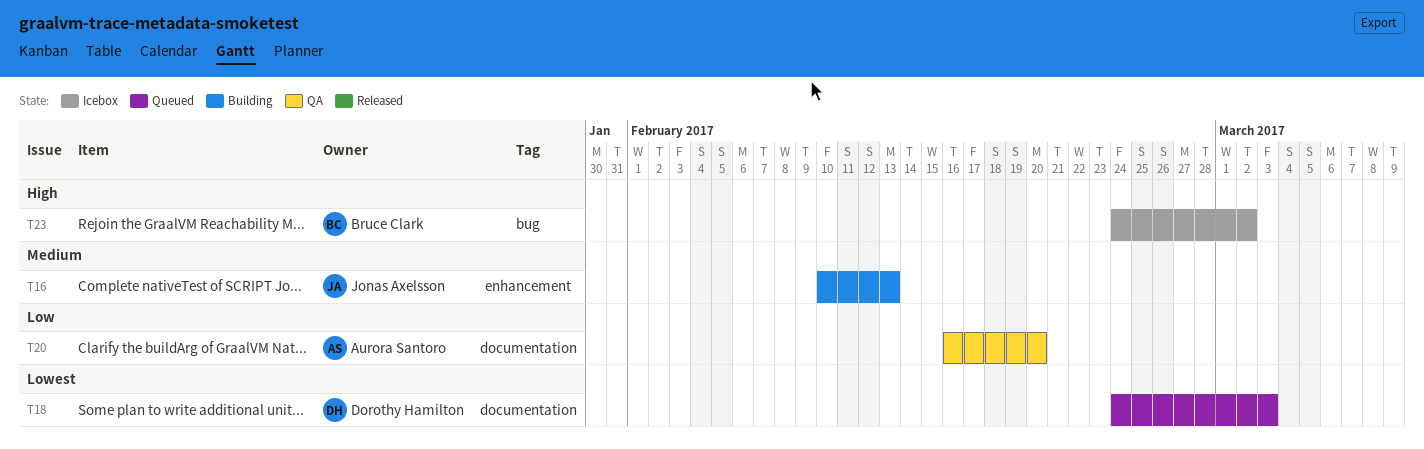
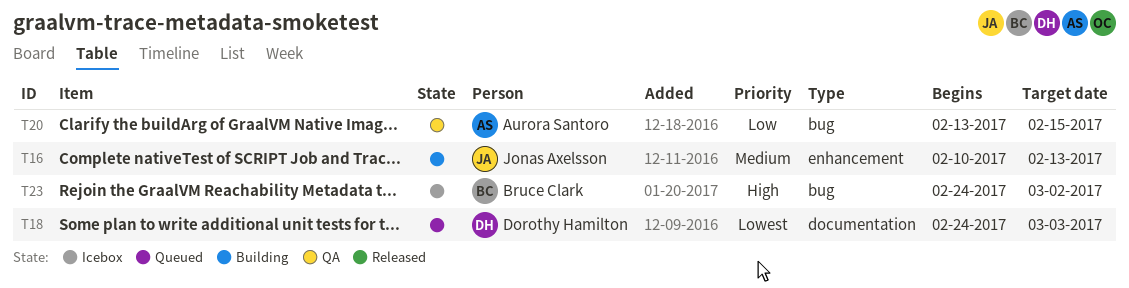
T20, label: documentation -> bug
T20, start: Feb 16 -> Feb 13
T20, due: Feb 20 -> Feb 15

